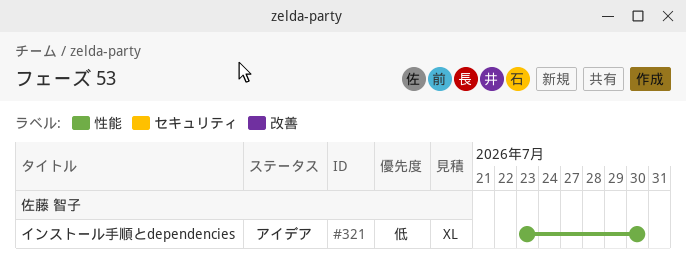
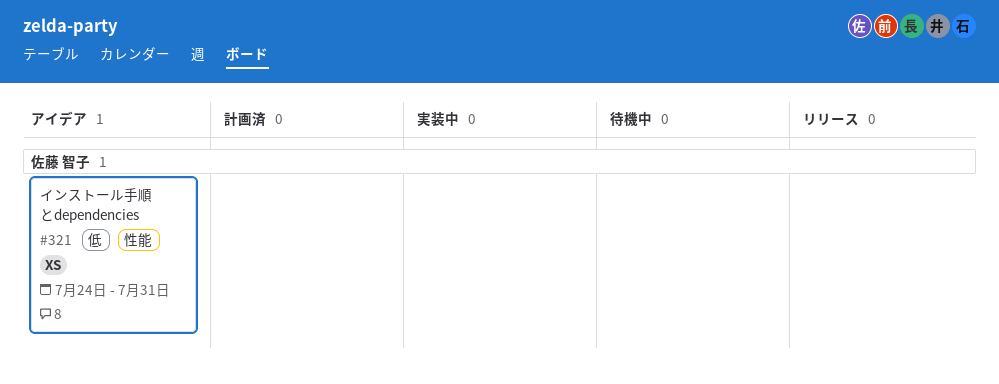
#321, estimate: XL -> XS
#321, start: Jul 23 -> Jul 24
#321, due: Jul 30 -> Jul 31

